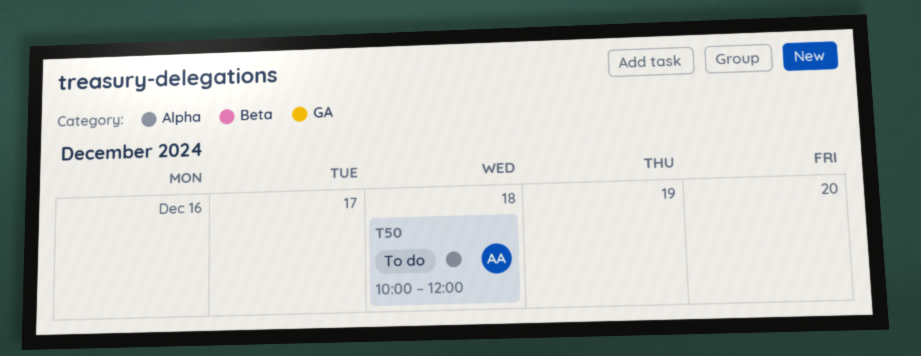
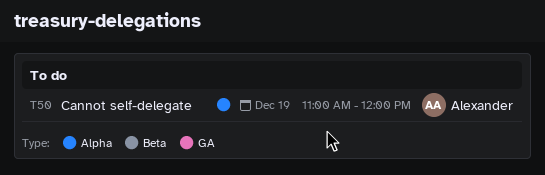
T50, day: Dec 18 -> Dec 19
T50, begins: 10:00 -> 11:00

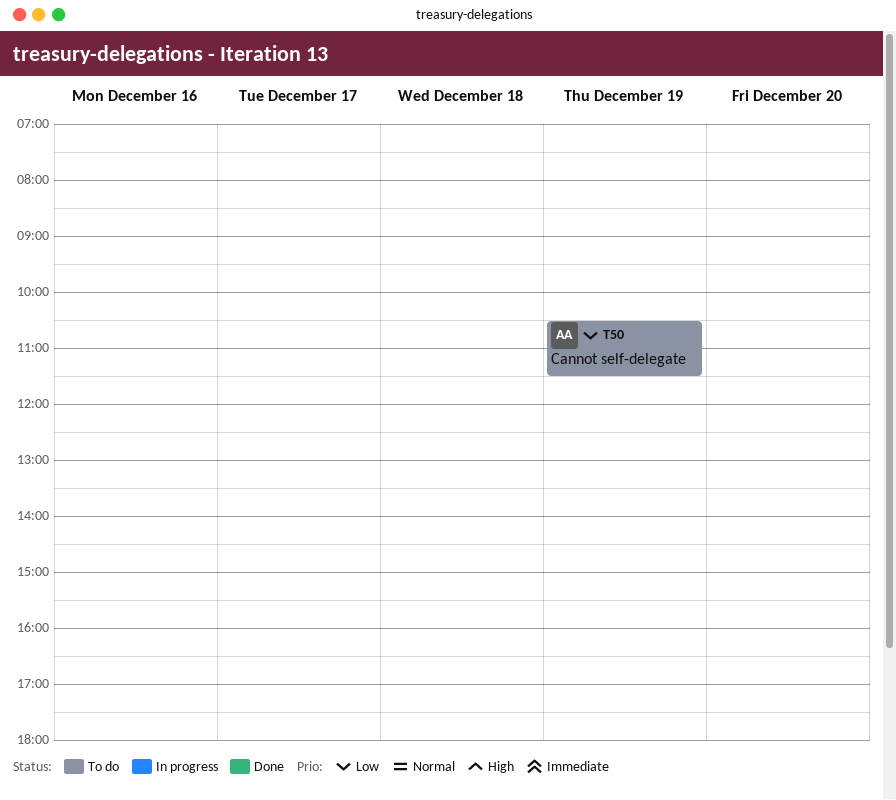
T50, begins: 11:00 -> 10:30
T50, ends: 12:00 -> 11:30

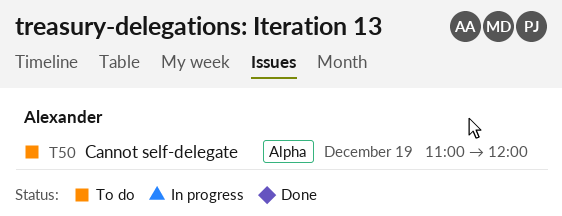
T50, begins: 10:30 -> 11:00
T50, ends: 11:30 -> 12:00

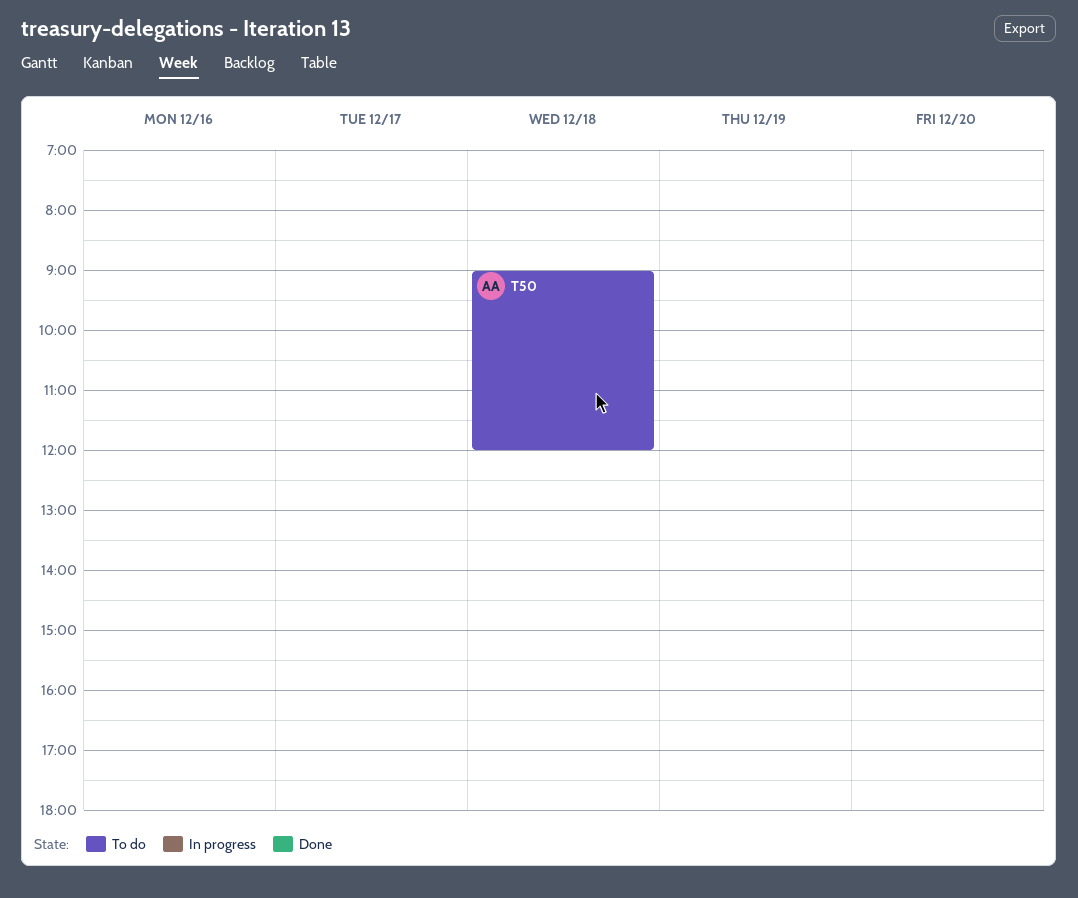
T50, day: Dec 19 -> Dec 18
T50, begins: 11:00 -> 09:00

